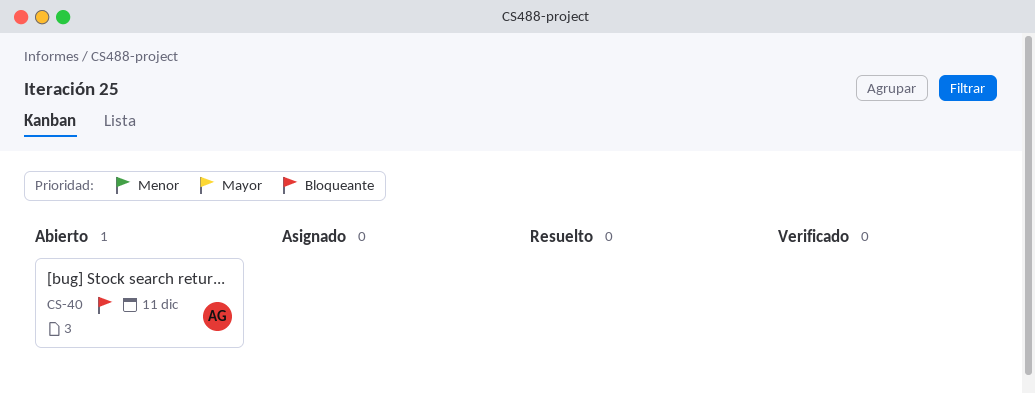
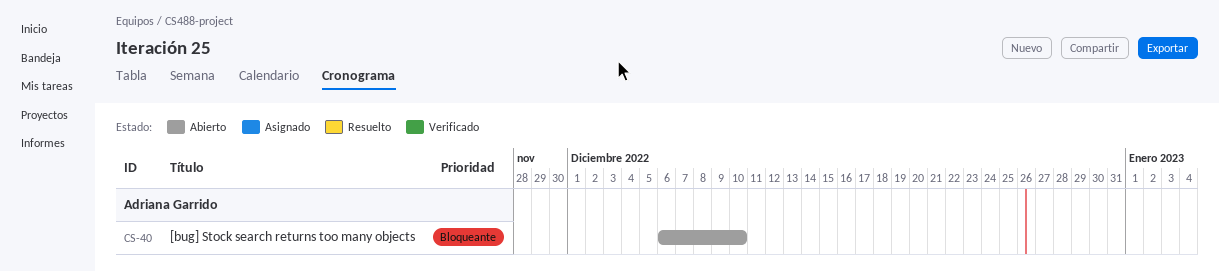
CS-40, due: Dec 11 -> Dec 10

